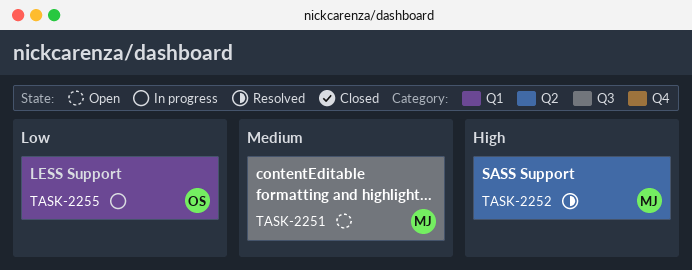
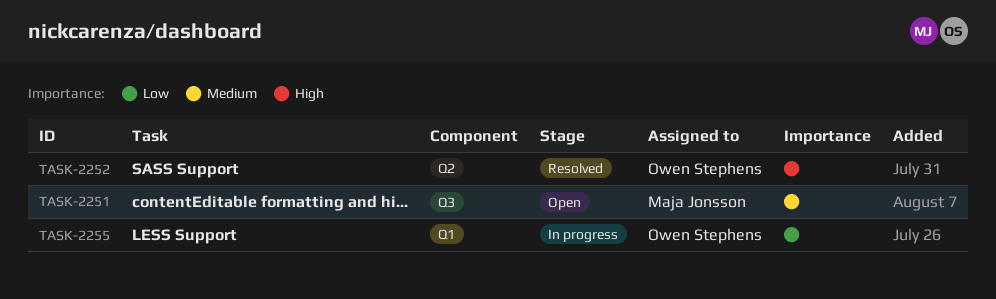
TASK-2252, owner: Maja Jonsson -> Owen Stephens

